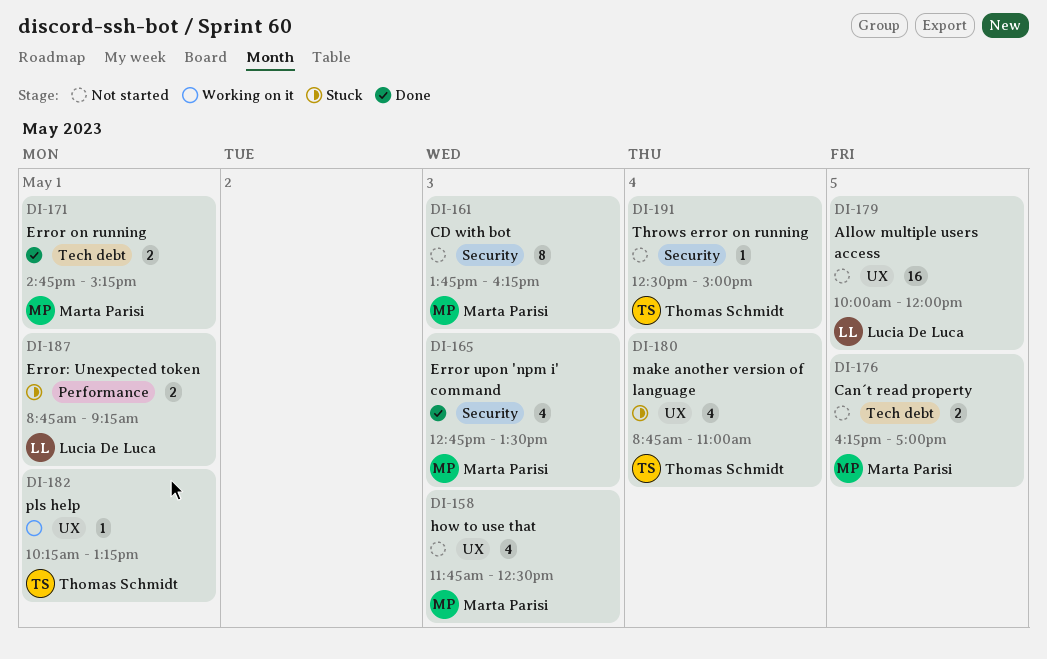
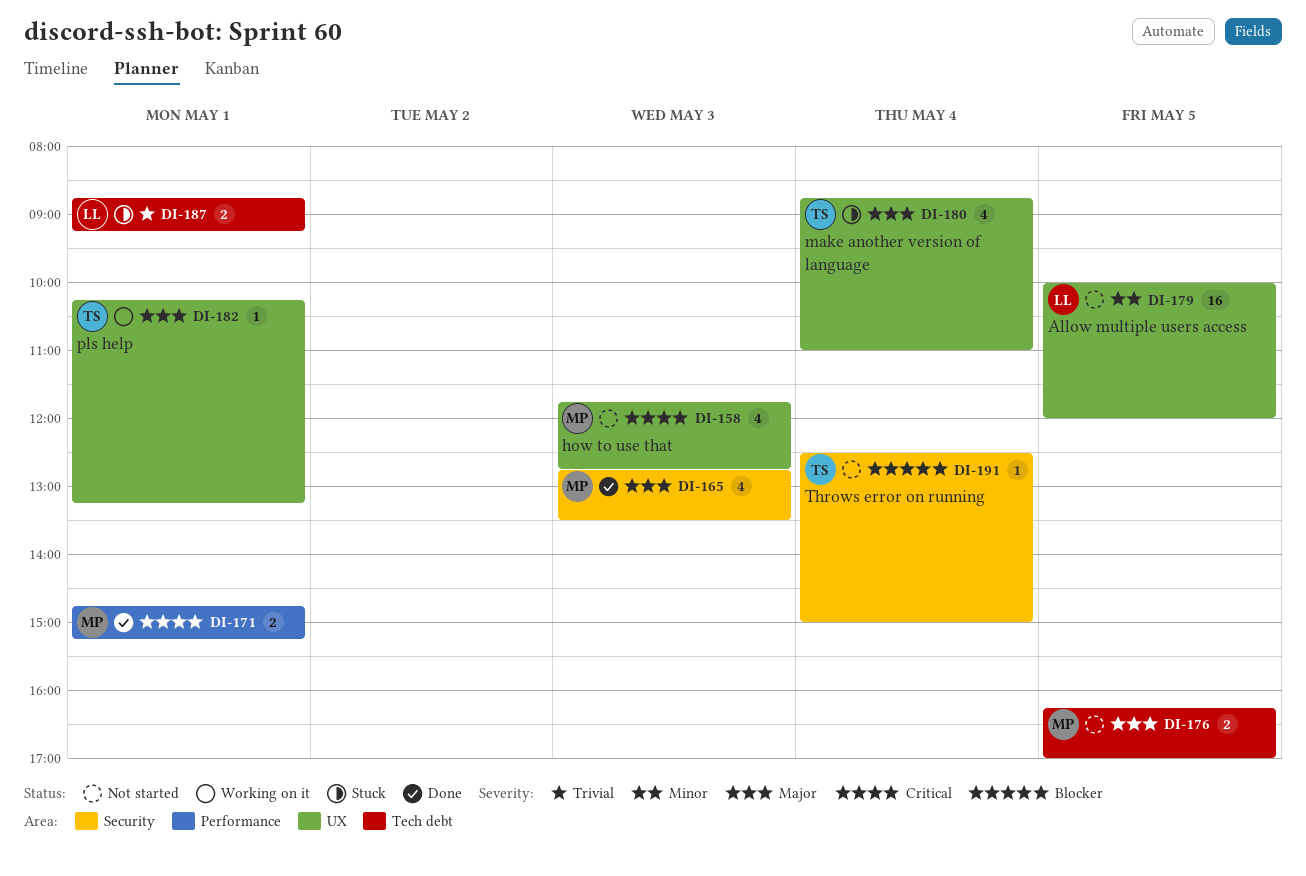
DI-158, ends: 12:30 -> 12:45
DI-161: present -> none
DI-171, label: Tech debt -> Performance
DI-187, label: Performance -> Tech debt

